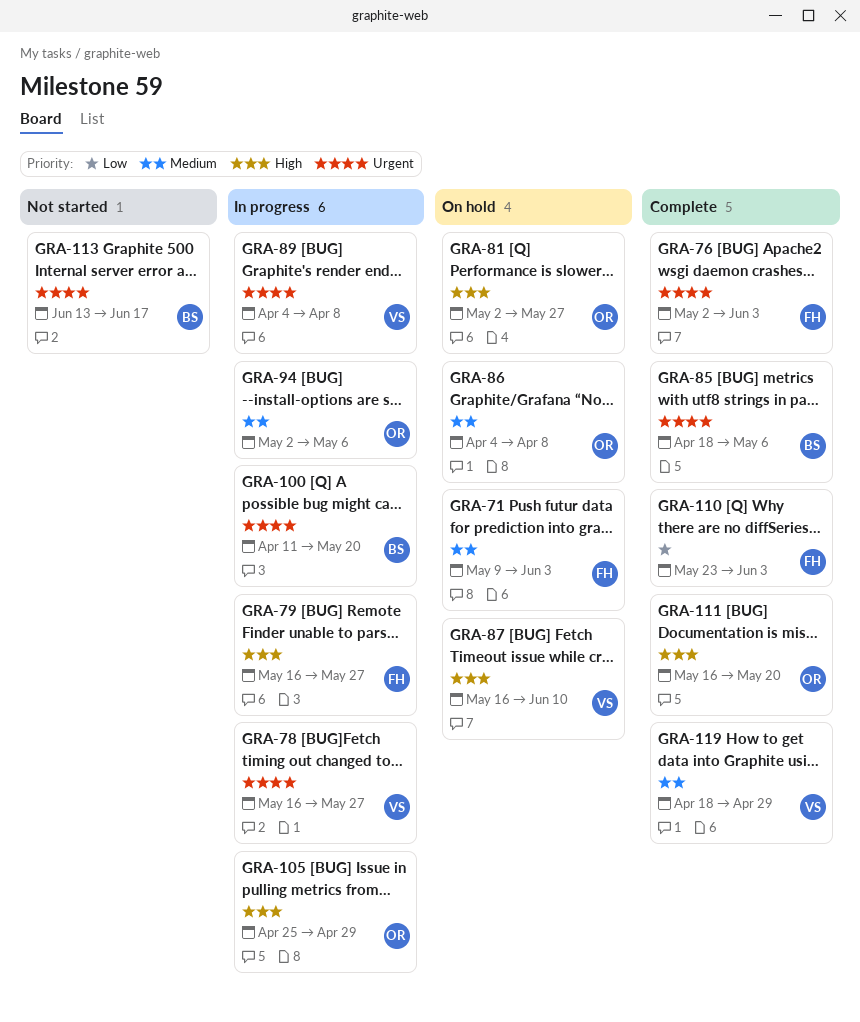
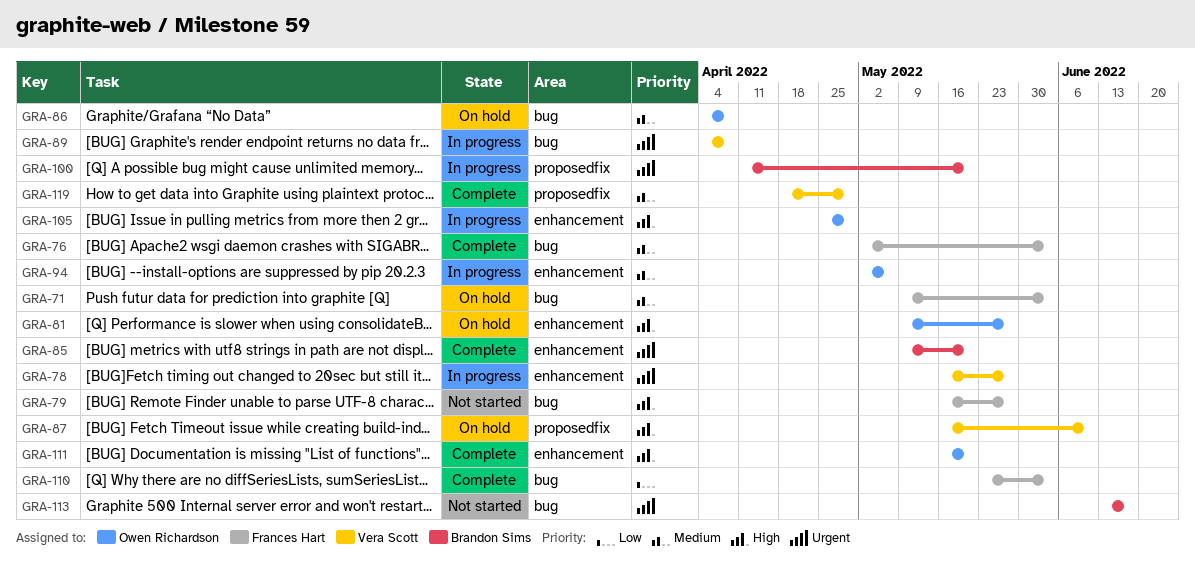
GRA-76, priority: Urgent -> Medium
GRA-79, status: In progress -> Not started
GRA-81, start: May 2 -> May 9
GRA-85, start: Apr 18 -> May 9
GRA-85, due: May 6 -> May 20

